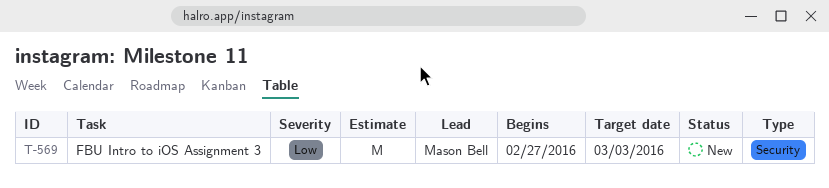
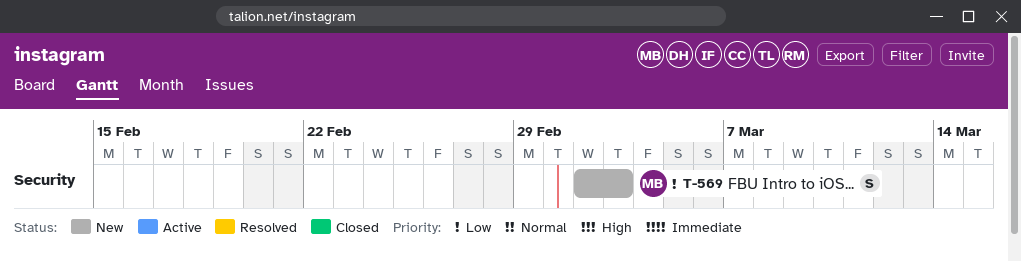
T-569, estimate: M -> S
T-569, start: Feb 27 -> Mar 2

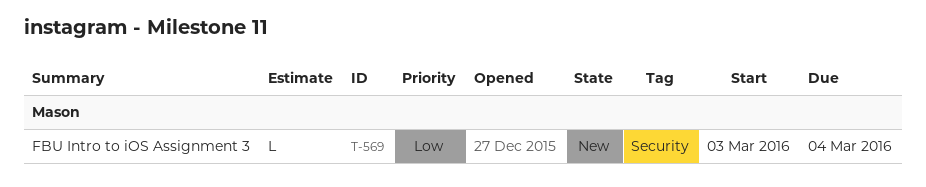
T-569, estimate: S -> L
T-569, start: Mar 2 -> Mar 3
T-569, due: Mar 3 -> Mar 4

